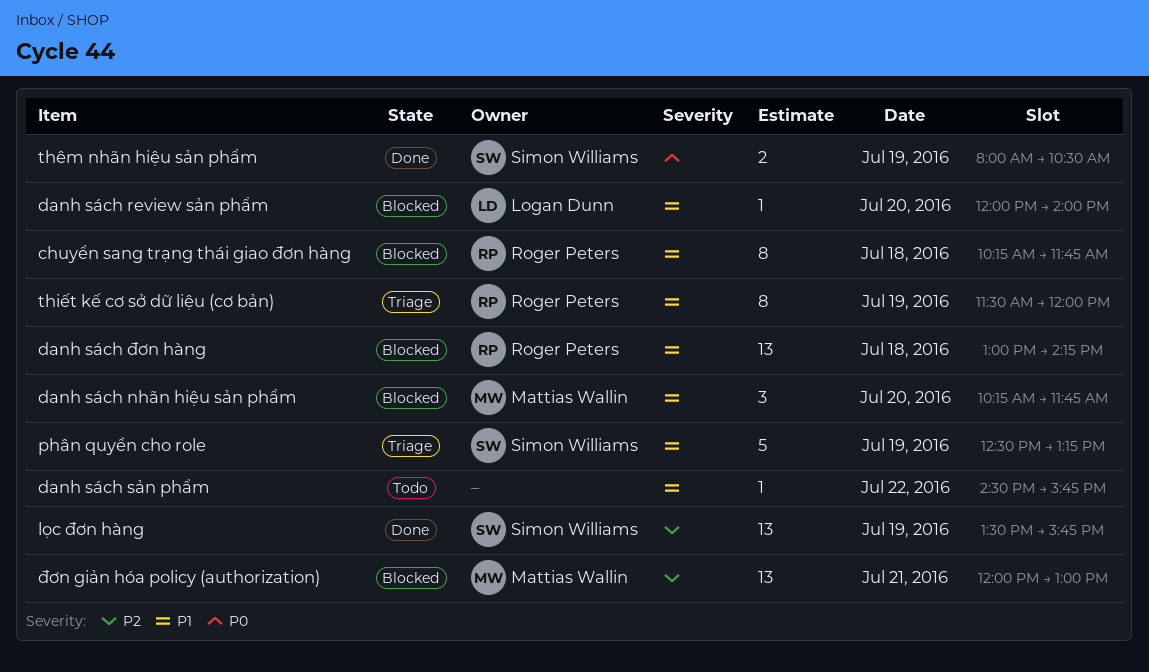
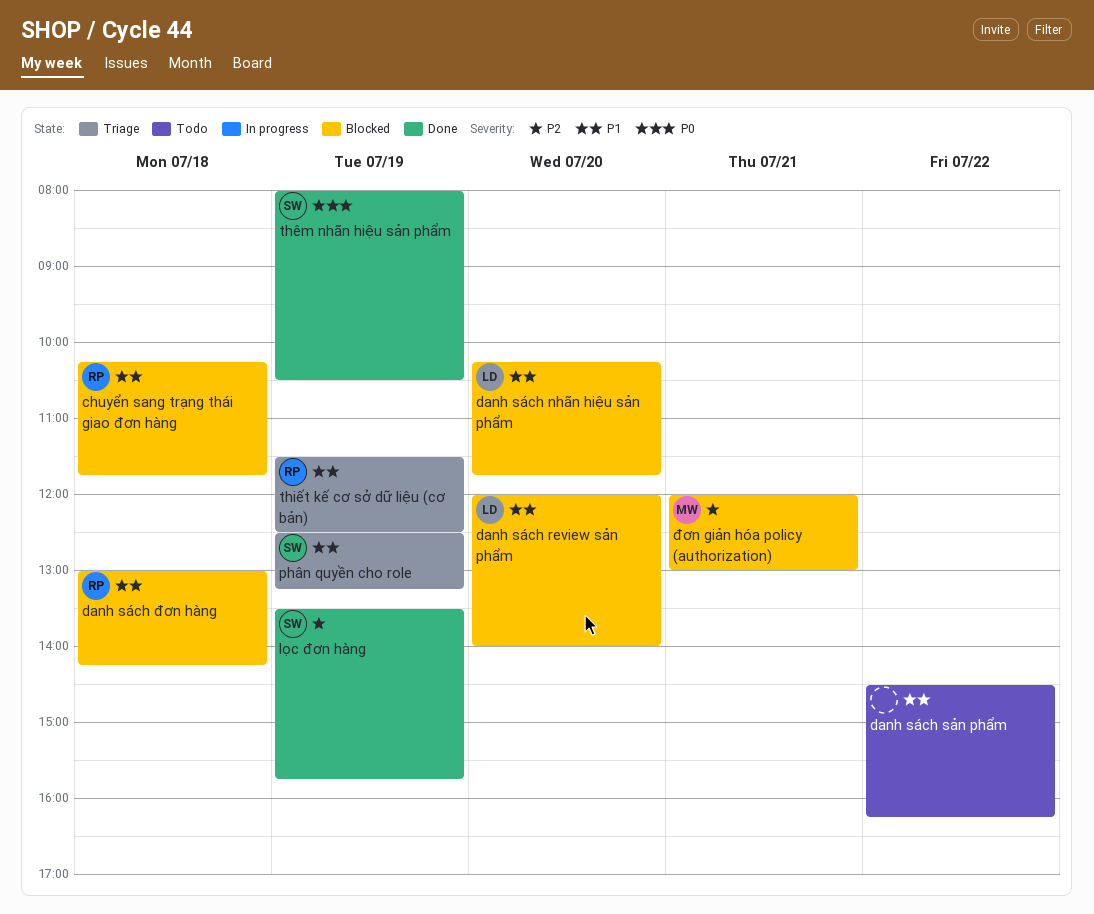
danh sách nhãn hiệu sản phẩm, owner: Mattias Wallin -> Logan Dunn
danh sách sản phẩm, ends: 15:45 -> 16:15
thiết kế cơ sở dữ liệu (cơ bản), ends: 12:00 -> 12:30

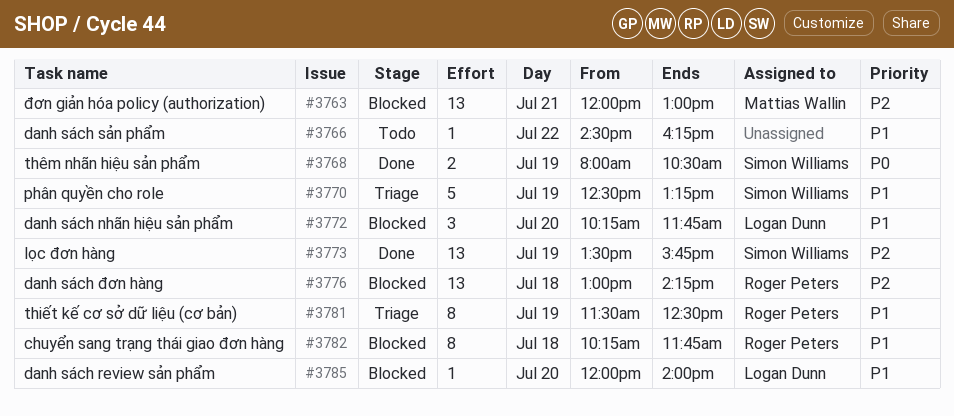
danh sách đơn hàng, priority: P1 -> P2

